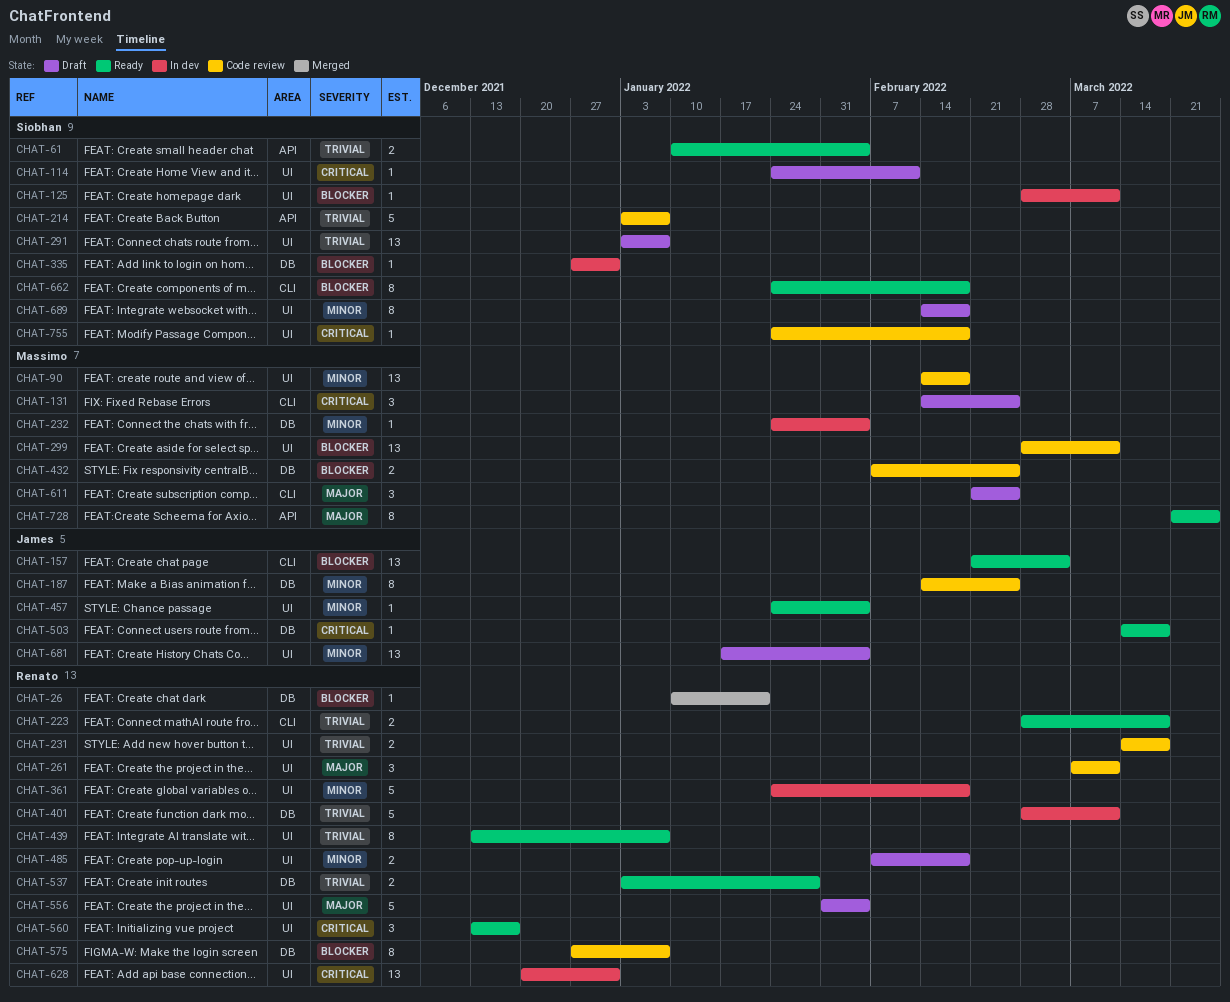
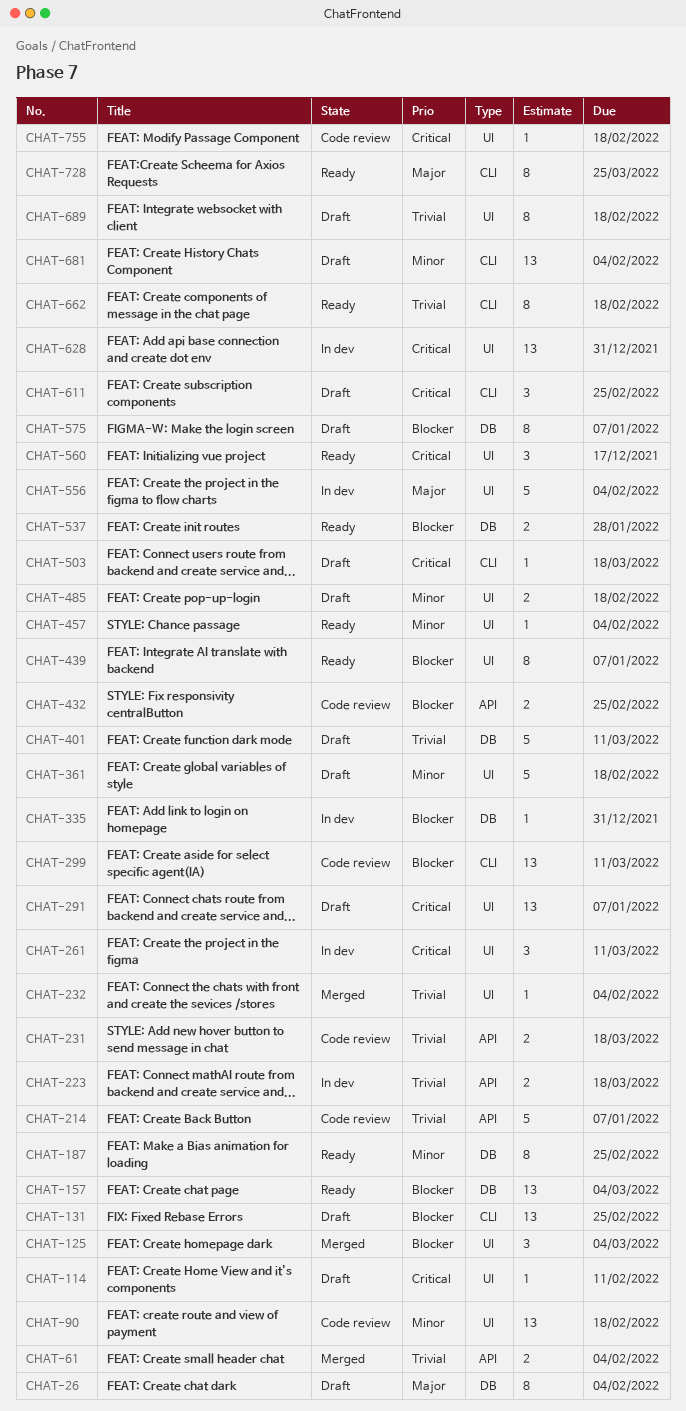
CHAT-26, status: Merged -> Draft
CHAT-26, priority: Blocker -> Major
CHAT-26, estimate: 1 -> 8
CHAT-26, due: Jan 21 -> Feb 4
CHAT-61, status: Ready -> Merged
CHAT-125, status: In dev -> Merged
CHAT-125, estimate: 1 -> 3
CHAT-125, due: Mar 11 -> Mar 4
CHAT-131, priority: Critical -> Blocker
CHAT-131, estimate: 3 -> 13
CHAT-157, label: CLI -> DB
CHAT-187, status: Code review -> Ready
CHAT-223, status: Ready -> In dev
CHAT-223, label: CLI -> API
CHAT-231, label: UI -> API
CHAT-232, status: In dev -> Merged
CHAT-232, priority: Minor -> Trivial
CHAT-232, label: DB -> UI
CHAT-261, status: Code review -> In dev
CHAT-261, priority: Major -> Critical
CHAT-291, priority: Trivial -> Critical
CHAT-299, label: UI -> CLI
CHAT-361, status: In dev -> Draft
CHAT-401, status: In dev -> Draft
CHAT-432, label: DB -> API
CHAT-439, priority: Trivial -> Blocker
CHAT-503, status: Ready -> Draft
CHAT-503, label: DB -> CLI
CHAT-537, priority: Trivial -> Blocker
CHAT-556, status: Draft -> In dev
CHAT-575, status: Code review -> Draft
CHAT-611, priority: Major -> Critical
CHAT-662, priority: Blocker -> Trivial
CHAT-681, label: UI -> CLI
CHAT-689, priority: Minor -> Trivial
CHAT-728, label: API -> CLI

